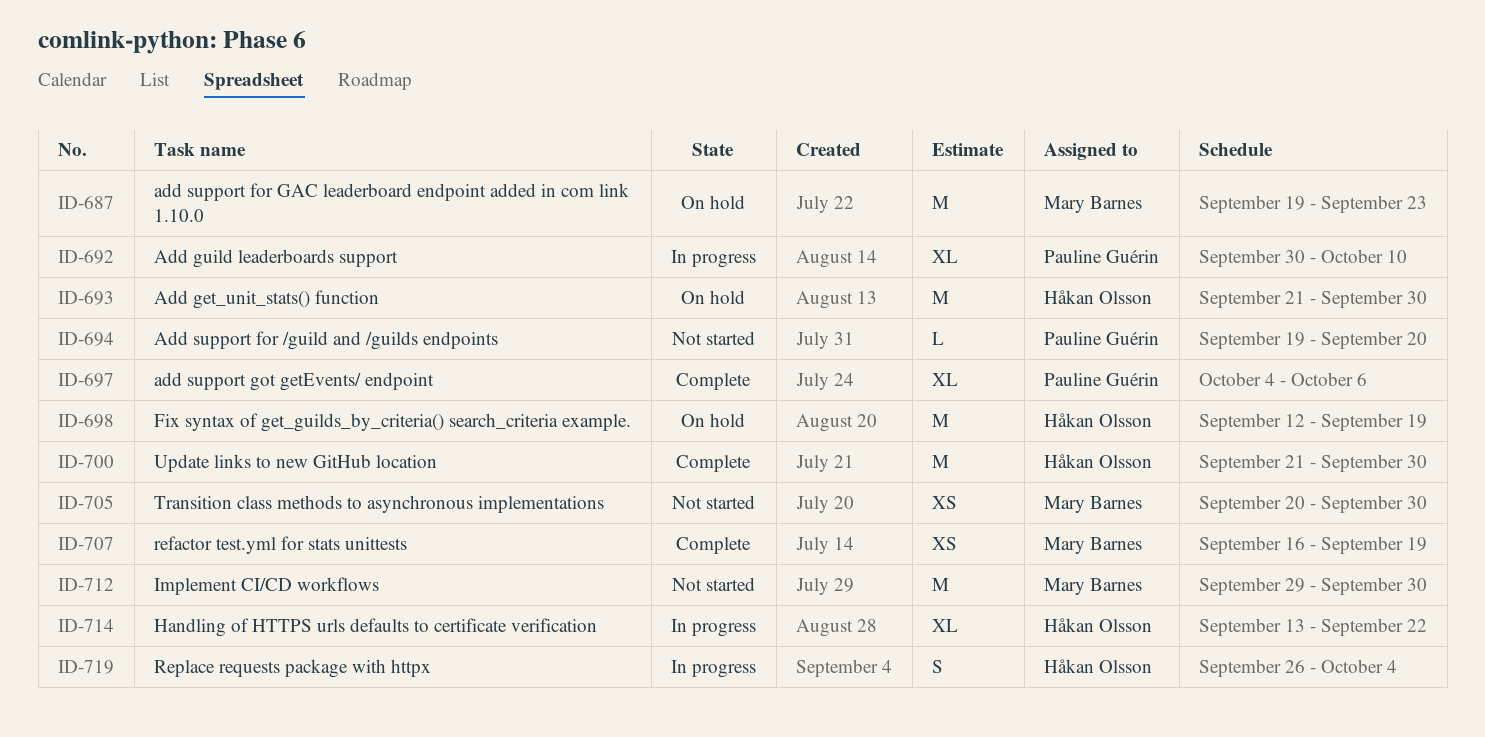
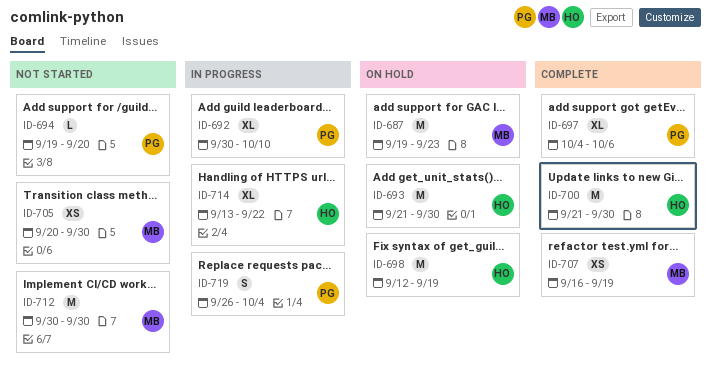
ID-712, start: Sep 29 -> Sep 30
ID-719, owner: Håkan Olsson -> Pauline Guérin

